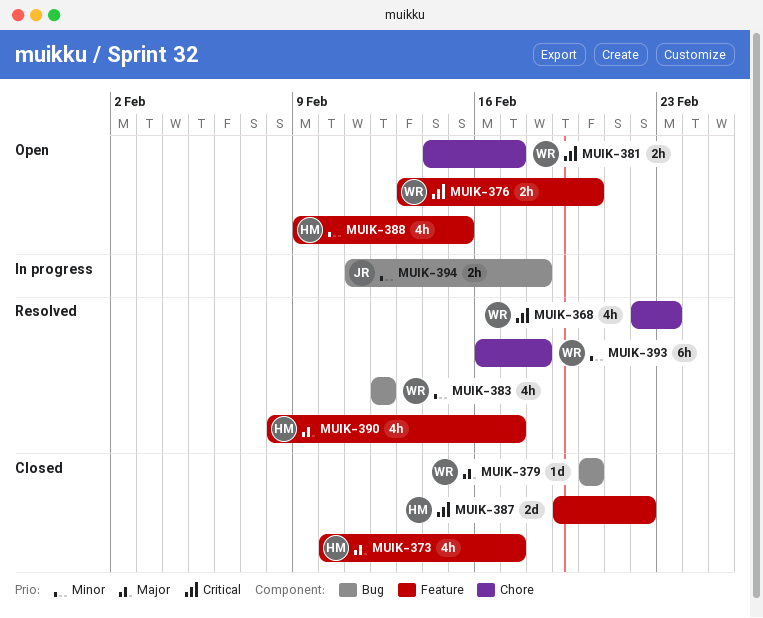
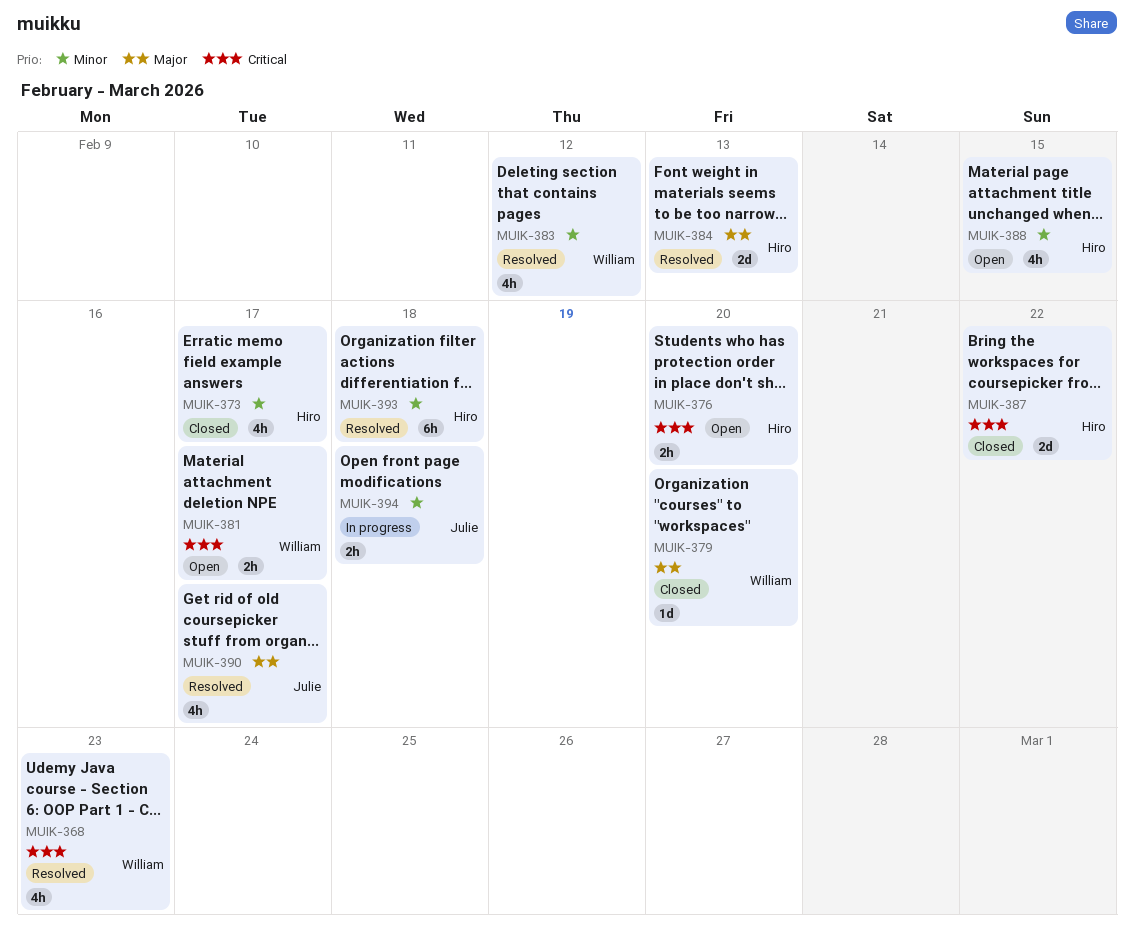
MUIK-373, priority: Major -> Minor
MUIK-376, owner: William -> Hiro
MUIK-384: none -> present
MUIK-390, owner: Hiro -> Julie
MUIK-393, owner: William -> Hiro

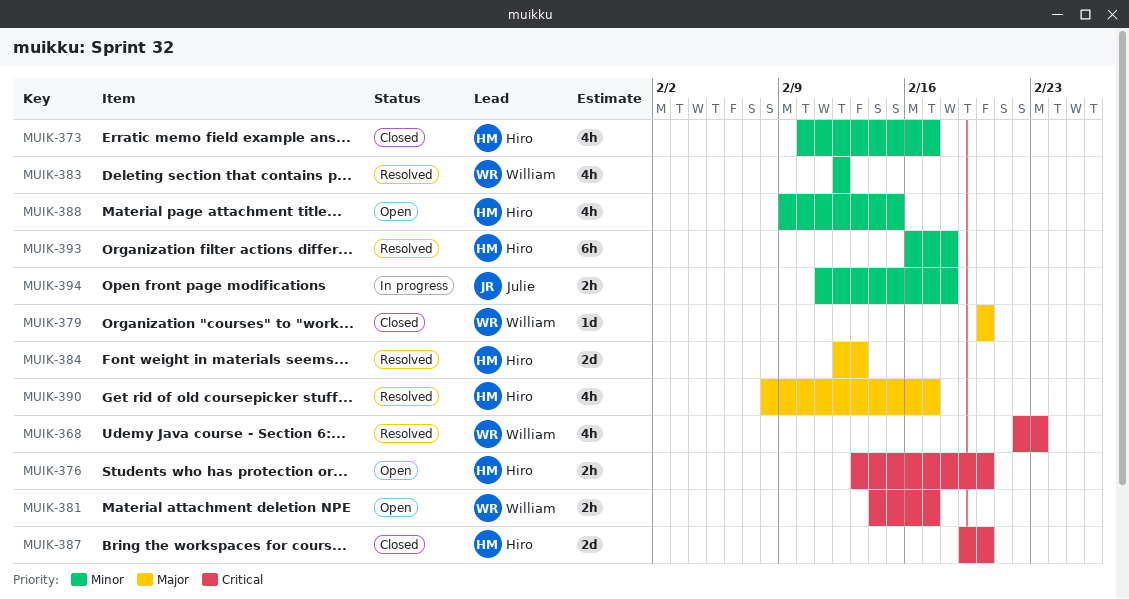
MUIK-387, due: Feb 22 -> Feb 20
MUIK-390, owner: Julie -> Hiro

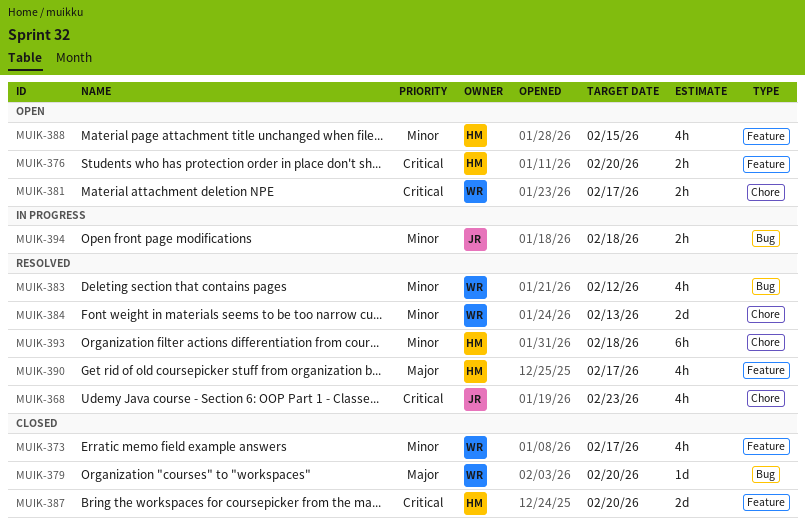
MUIK-368, owner: William -> Julie
MUIK-373, owner: Hiro -> William
MUIK-384, owner: Hiro -> William
MUIK-384, priority: Major -> Minor

